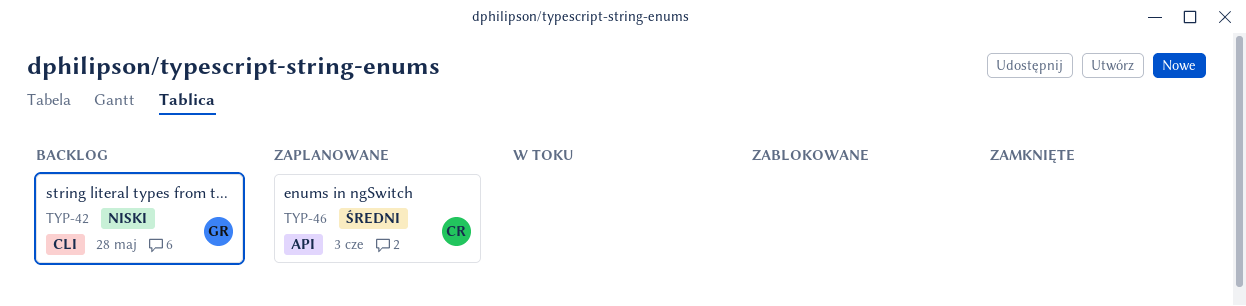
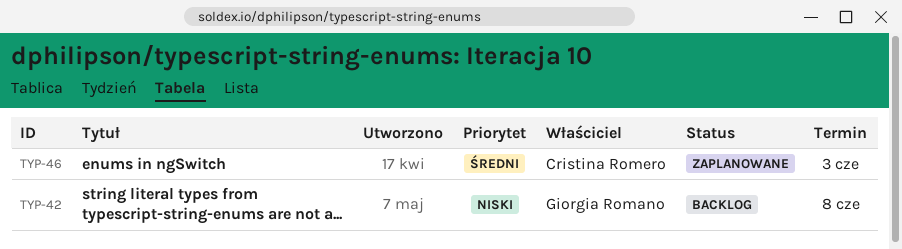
TYP-42, due: May 28 -> Jun 8

